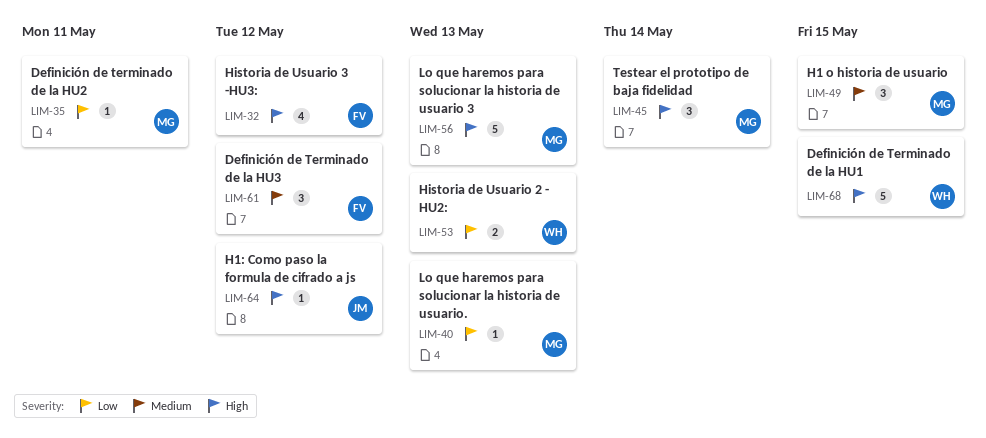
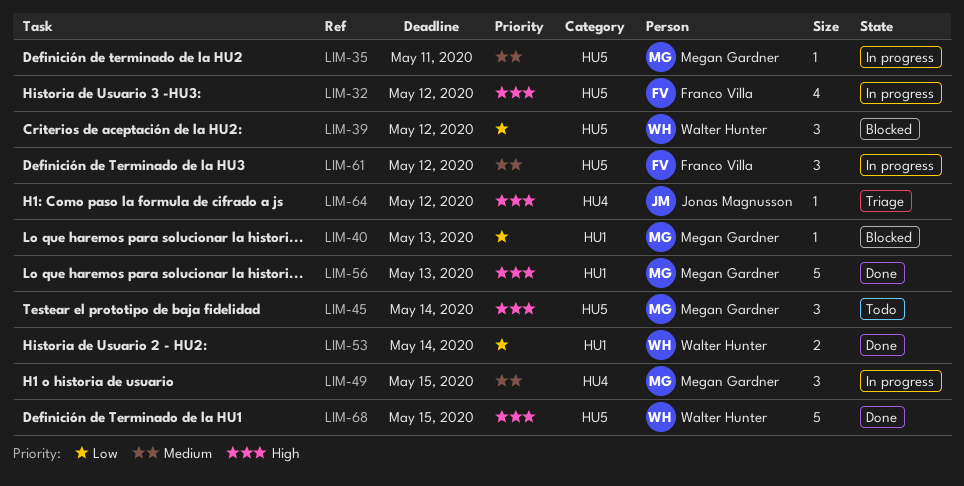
LIM-35, priority: Low -> Medium
LIM-39: none -> present
LIM-53, due: May 13 -> May 14

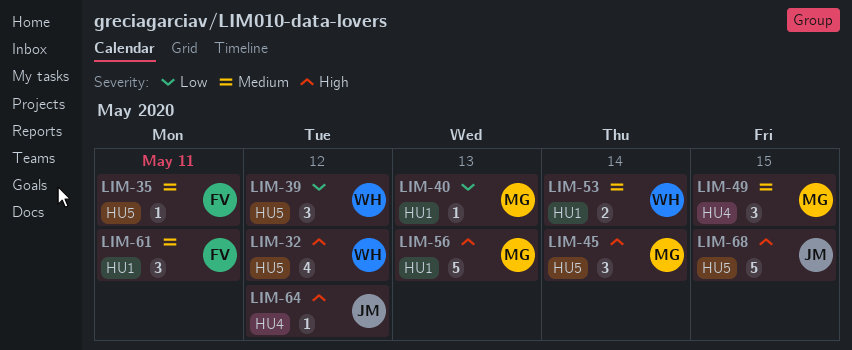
LIM-32, owner: Franco Villa -> Walter Hunter
LIM-35, owner: Megan Gardner -> Franco Villa
LIM-53, priority: Low -> Medium
LIM-61, label: HU5 -> HU1
LIM-61, due: May 12 -> May 11
LIM-68, owner: Walter Hunter -> Jonas Magnusson

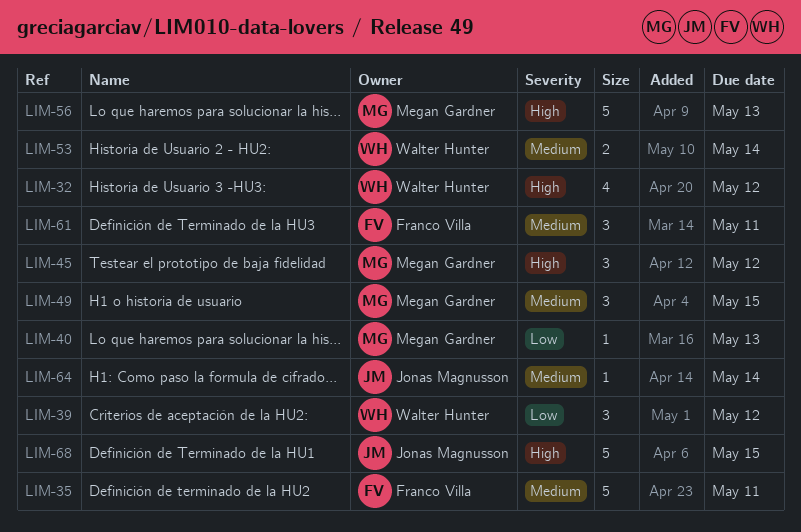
LIM-35, estimate: 1 -> 5
LIM-45, due: May 14 -> May 12
LIM-64, priority: High -> Medium
LIM-64, due: May 12 -> May 14

